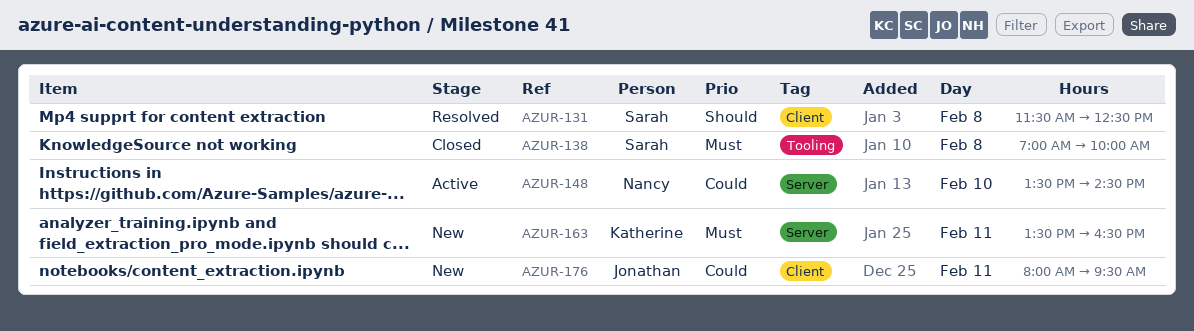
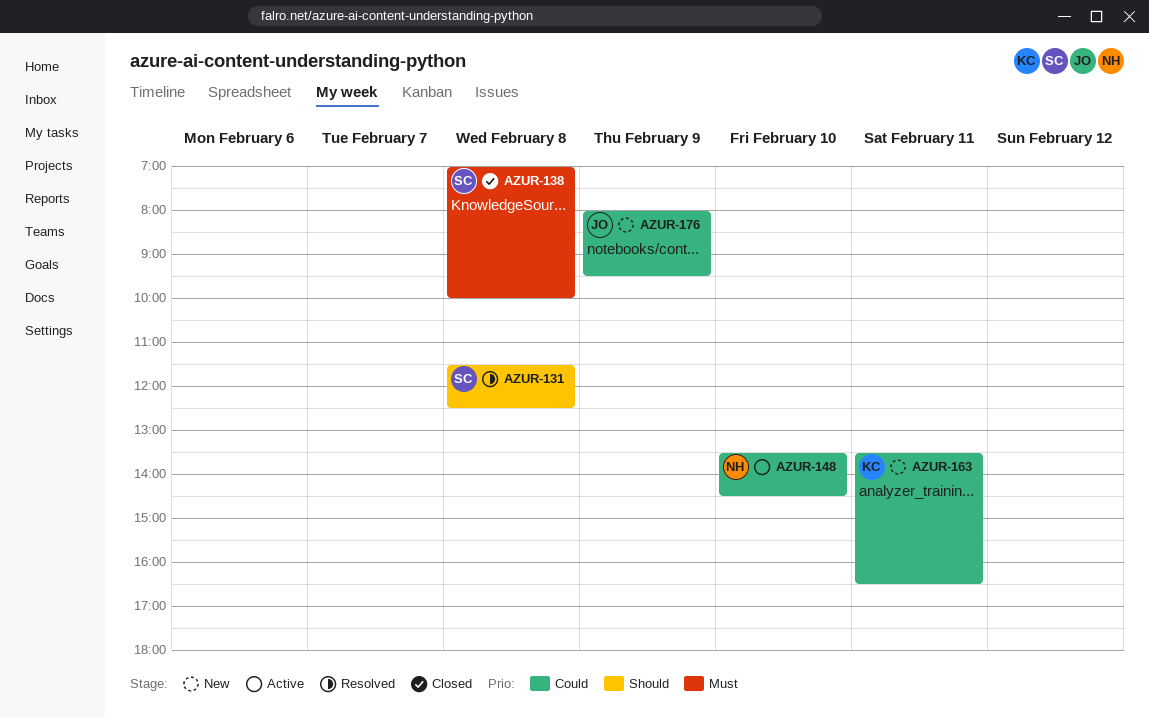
AZUR-163, priority: Must -> Could
AZUR-176, day: Feb 11 -> Feb 9

